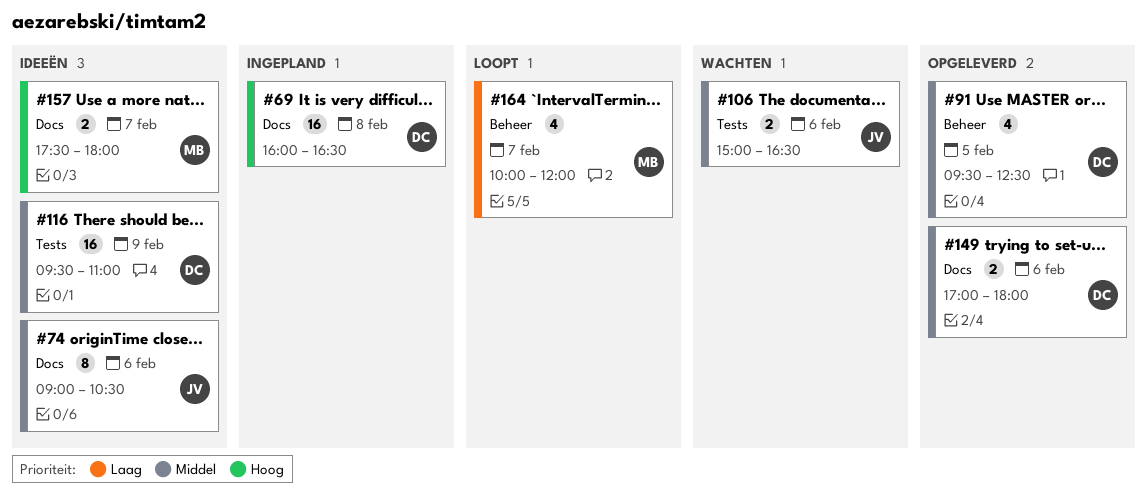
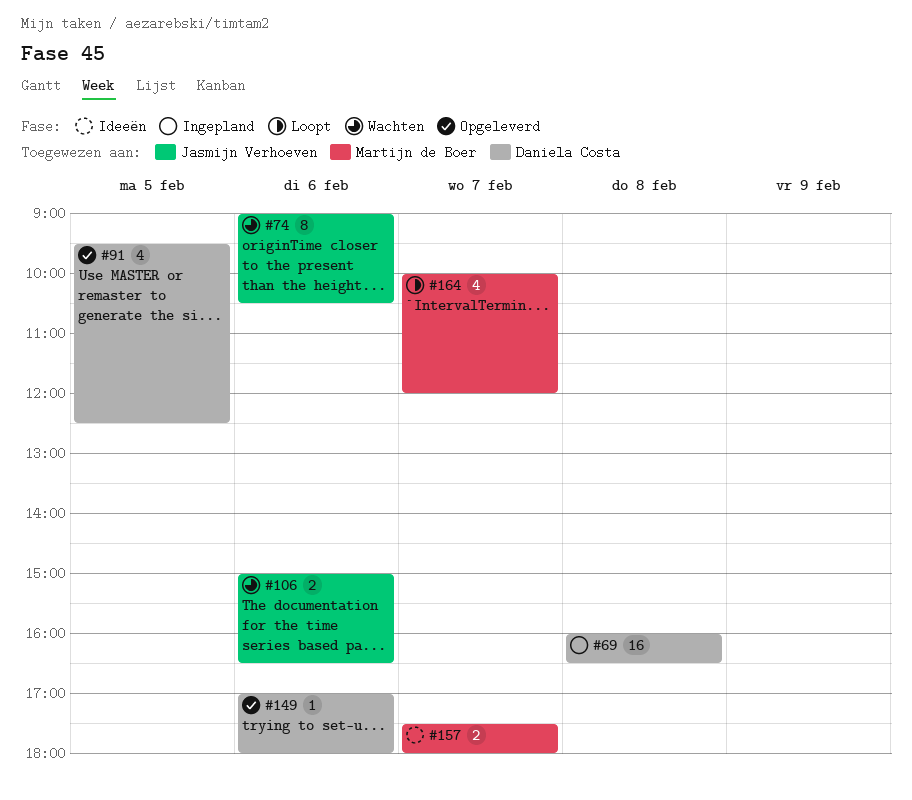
#74, status: Ideeën -> Wachten
#116: present -> none
#149, estimate: 2 -> 1

